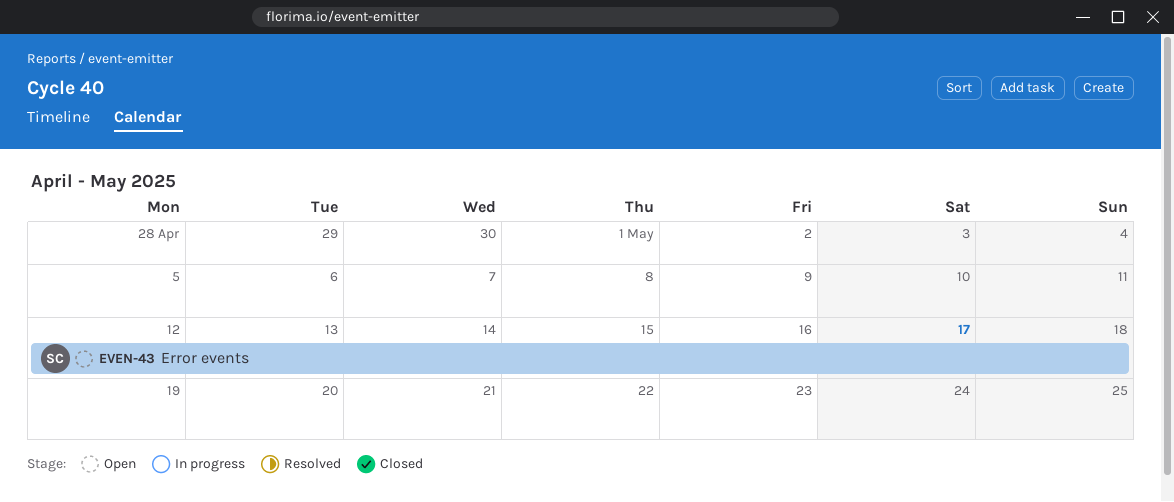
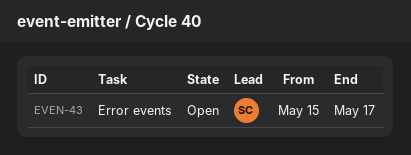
EVEN-43, start: May 12 -> May 15
EVEN-43, due: May 18 -> May 17

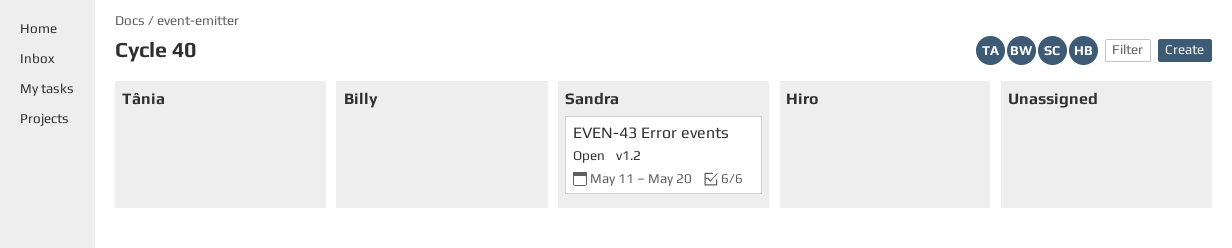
EVEN-43, start: May 15 -> May 11
EVEN-43, due: May 17 -> May 20

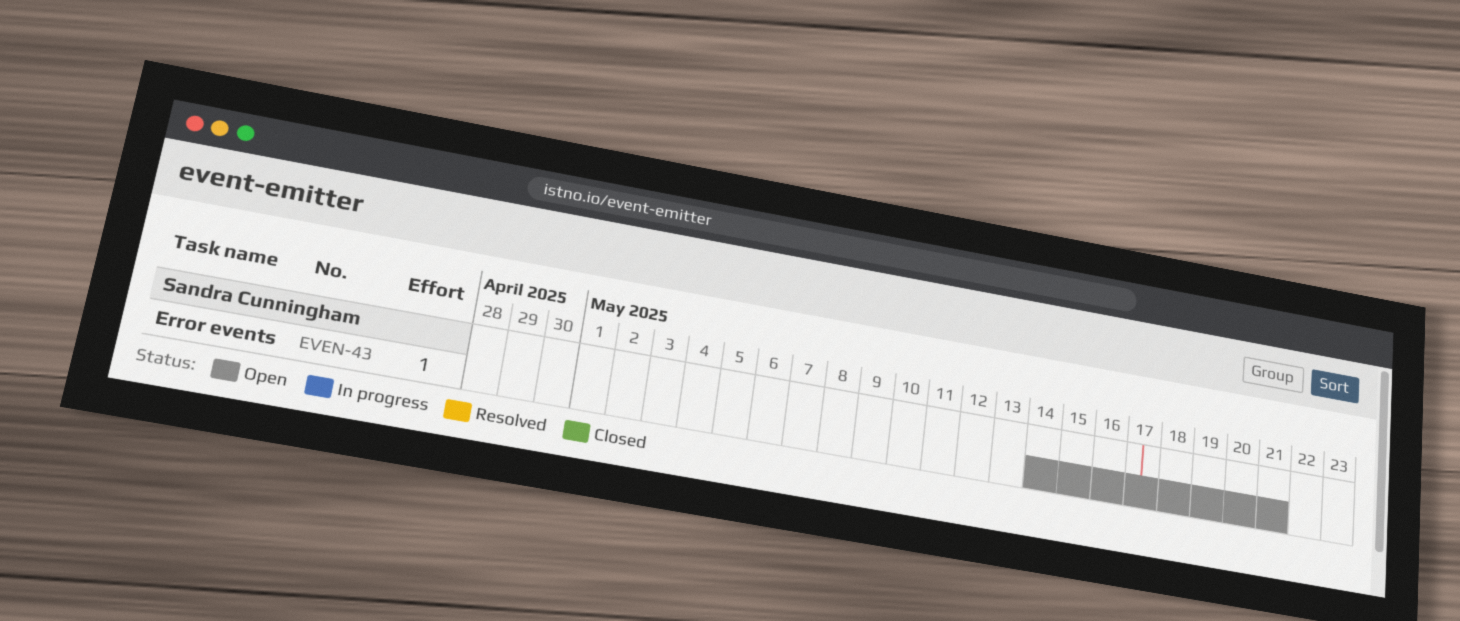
EVEN-43, start: May 11 -> May 14
EVEN-43, due: May 20 -> May 21

